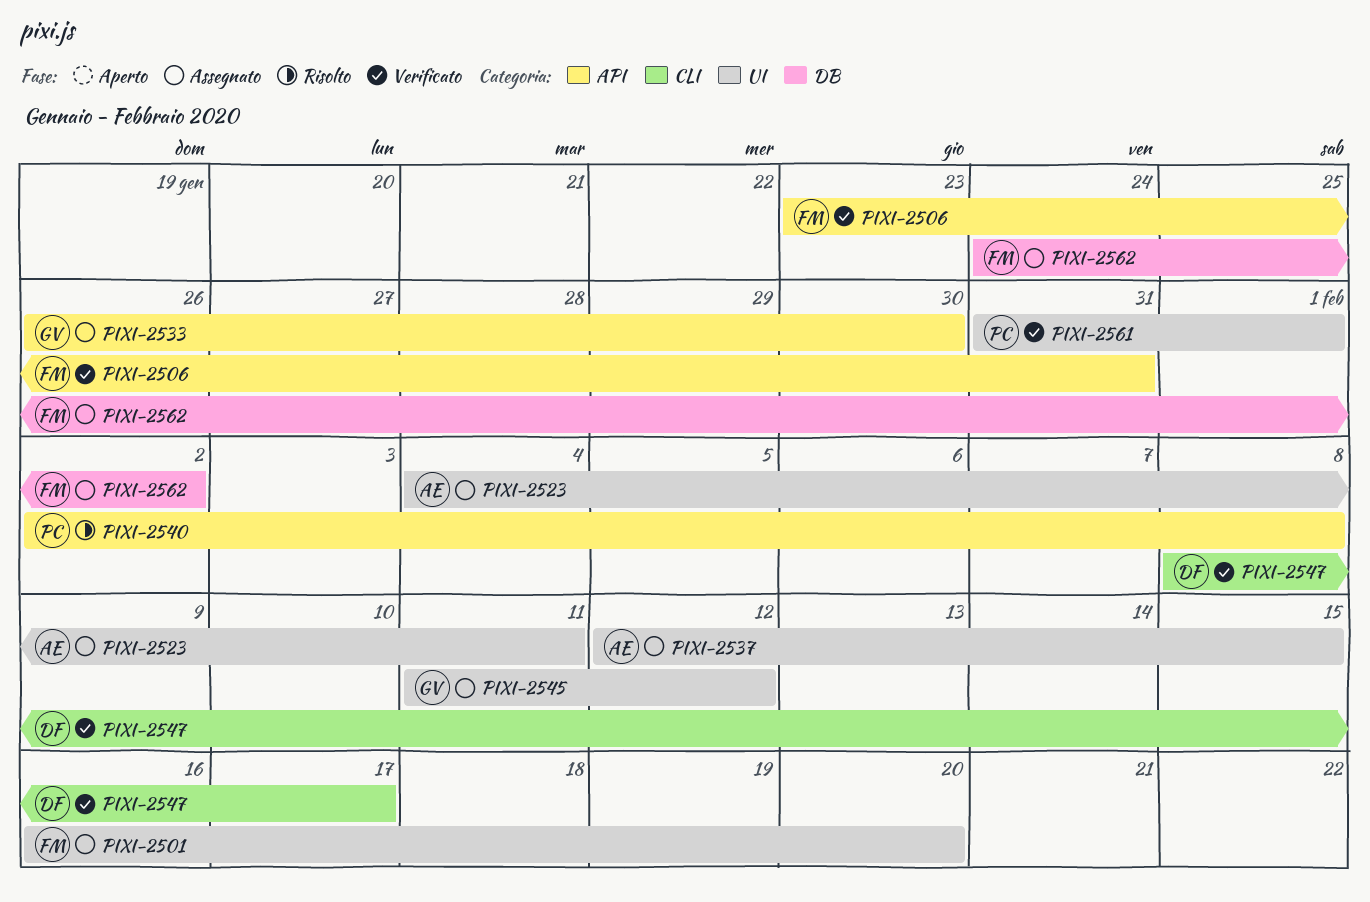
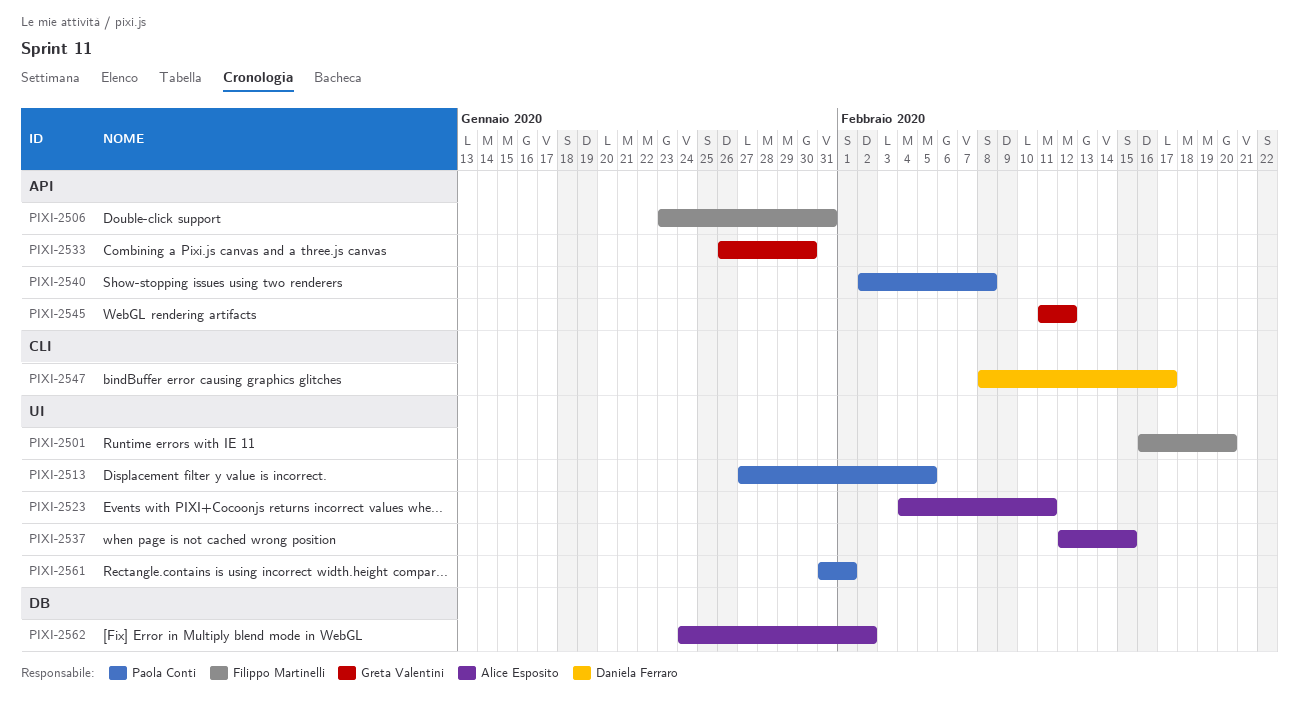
PIXI-2513: none -> present
PIXI-2545, label: UI -> API
PIXI-2562, owner: Filippo Martinelli -> Alice Esposito

